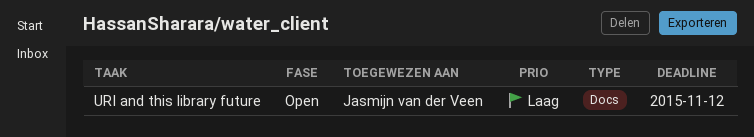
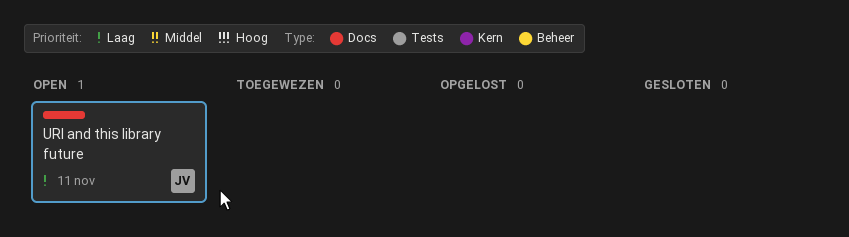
URI and this library future, due: Nov 12 -> Nov 11

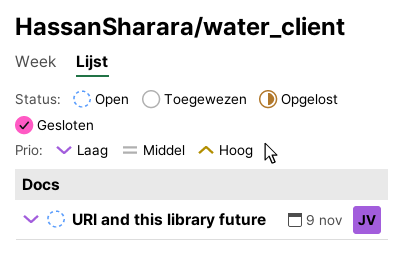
URI and this library future, due: Nov 11 -> Nov 9

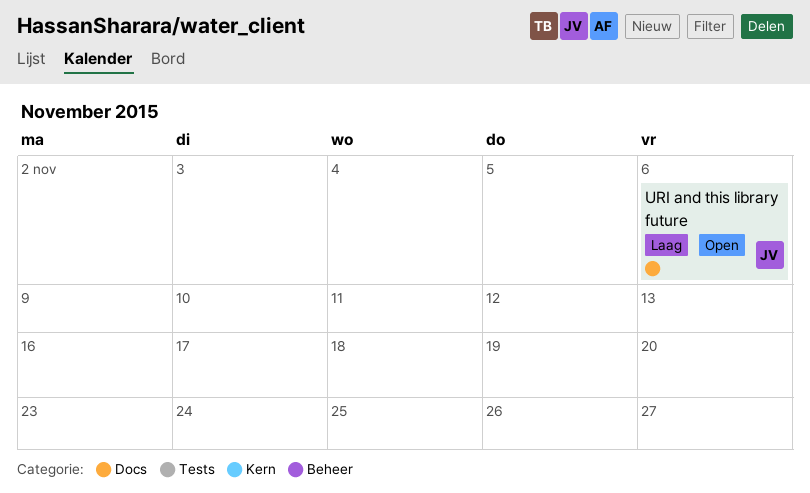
URI and this library future, due: Nov 9 -> Nov 6

